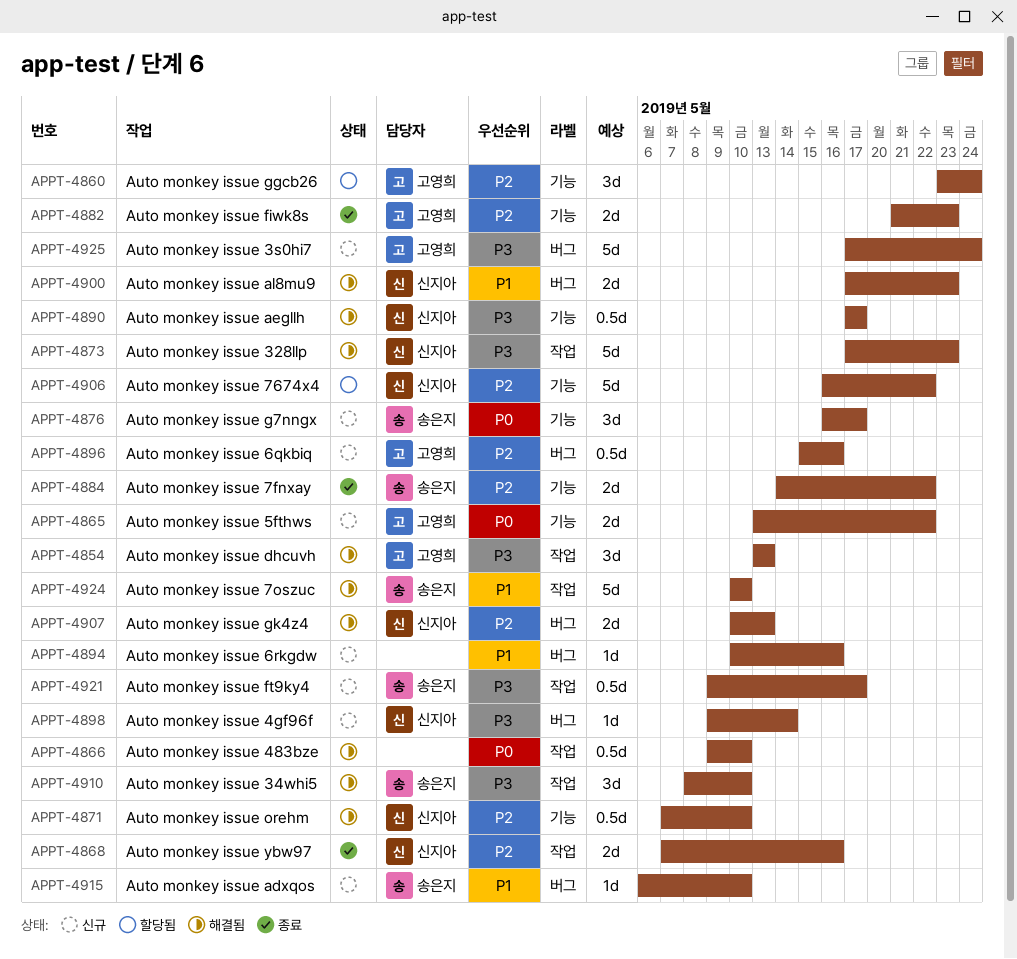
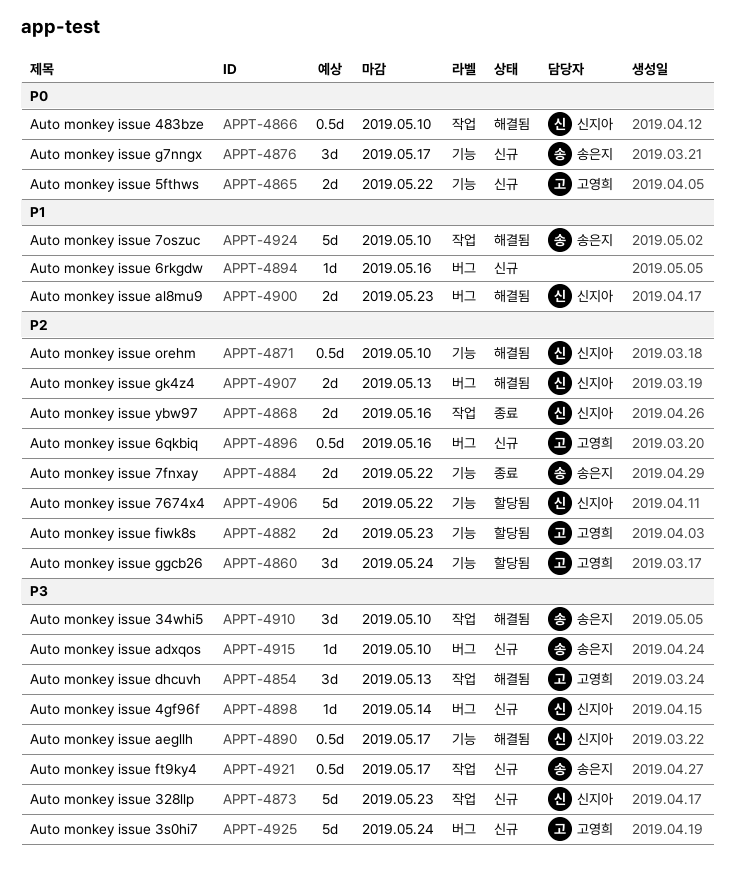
APPT-4866, owner: none -> 신지아
APPT-4873, status: 해결됨 -> 신규
APPT-4882, status: 종료 -> 할당됨
APPT-4915, priority: P1 -> P3

